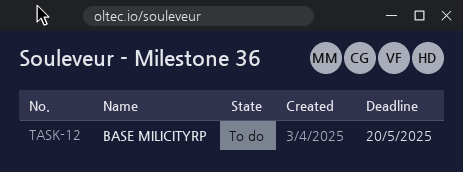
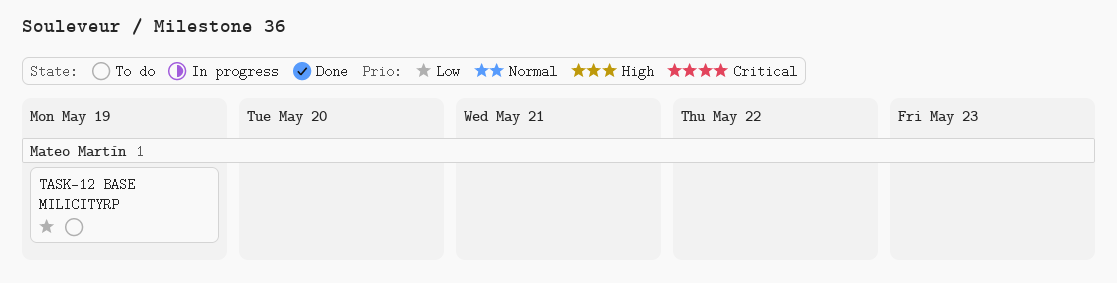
TASK-12, due: May 20 -> May 19

